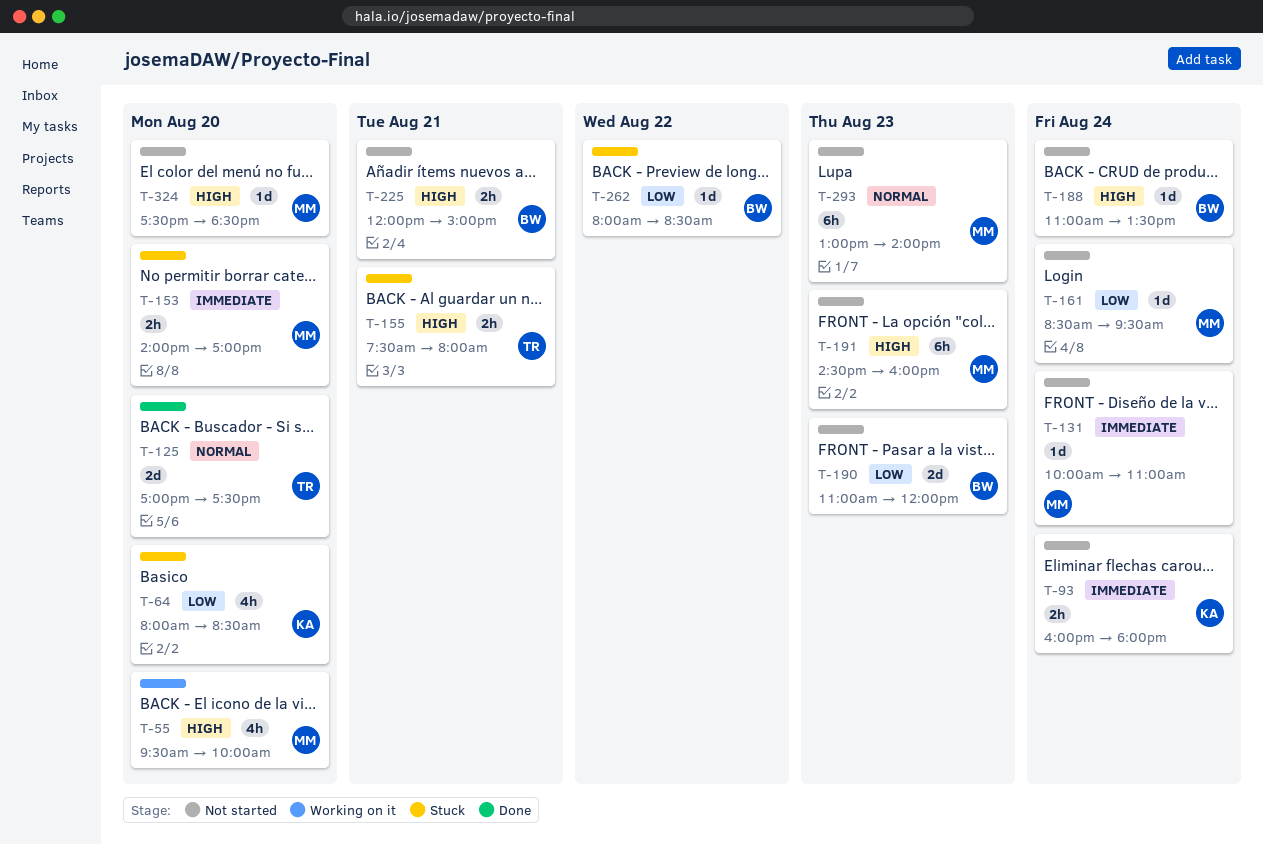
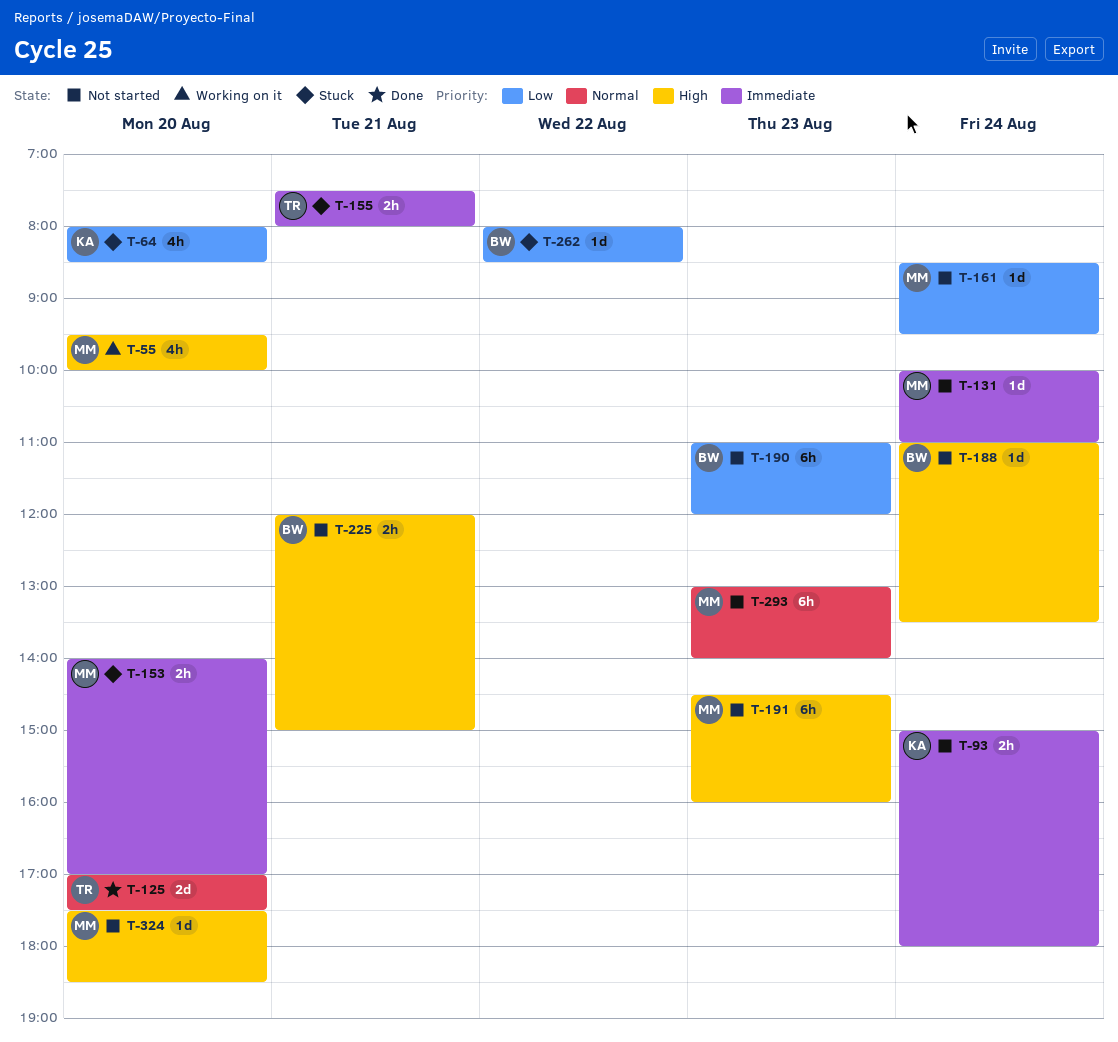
T-93, begins: 16:00 -> 15:00
T-155, priority: High -> Immediate
T-190, estimate: 2d -> 6h

